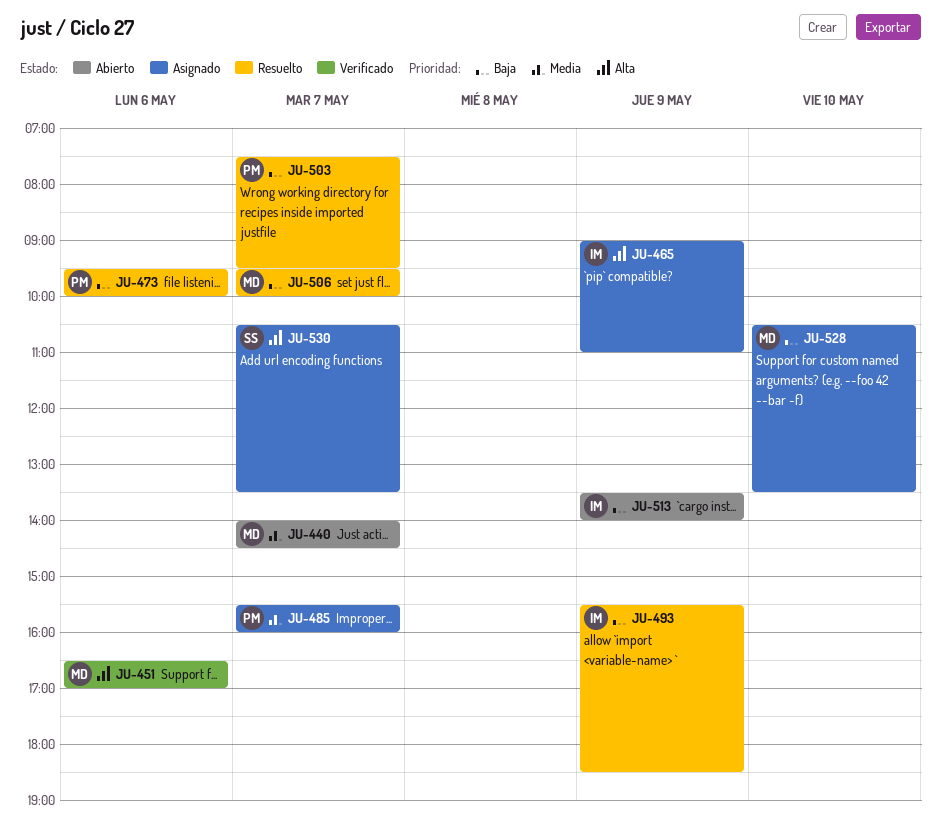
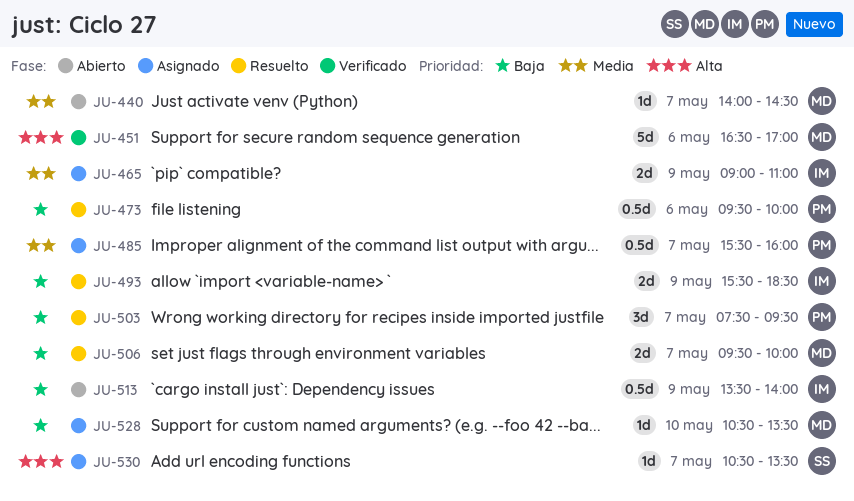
JU-465, priority: Alta -> Media

